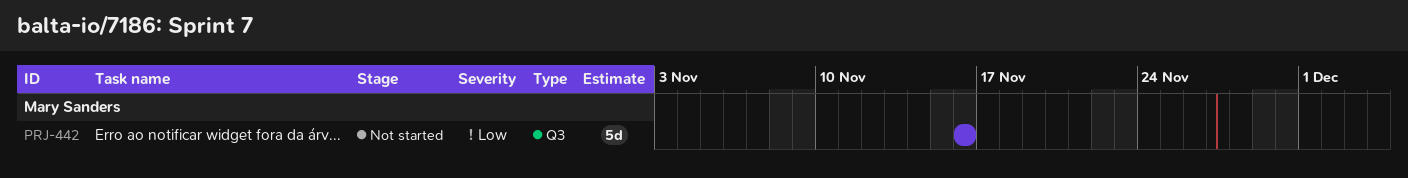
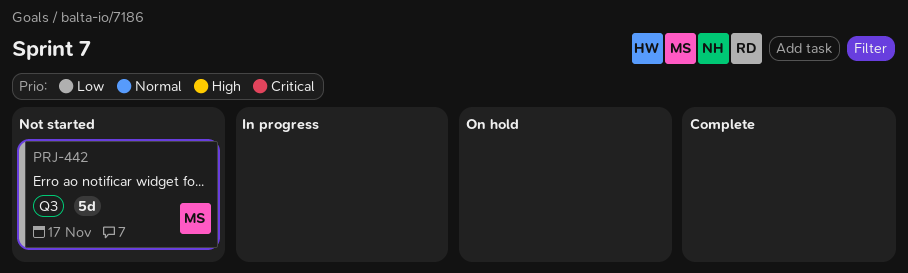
PRJ-442, due: Nov 16 -> Nov 17

